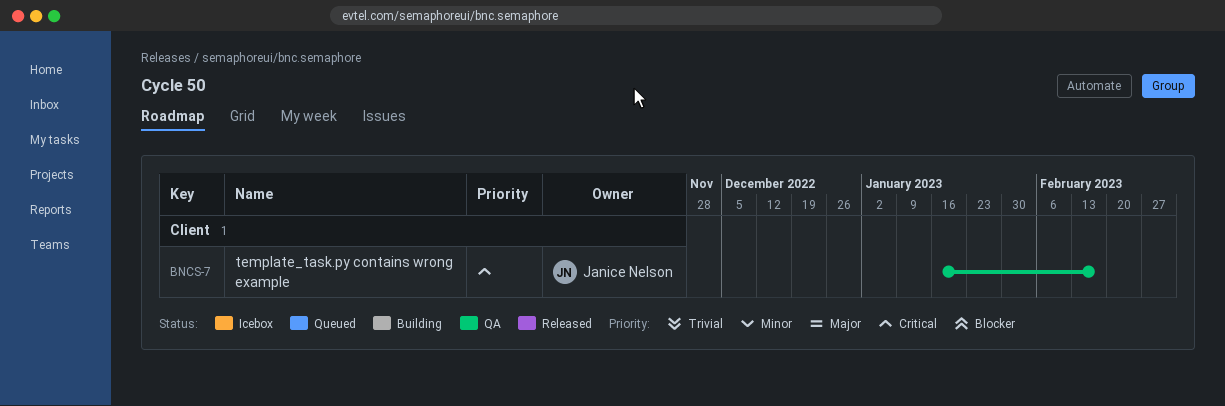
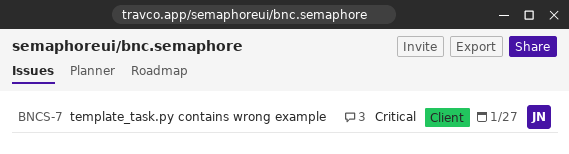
BNCS-7, due: Feb 17 -> Jan 27

